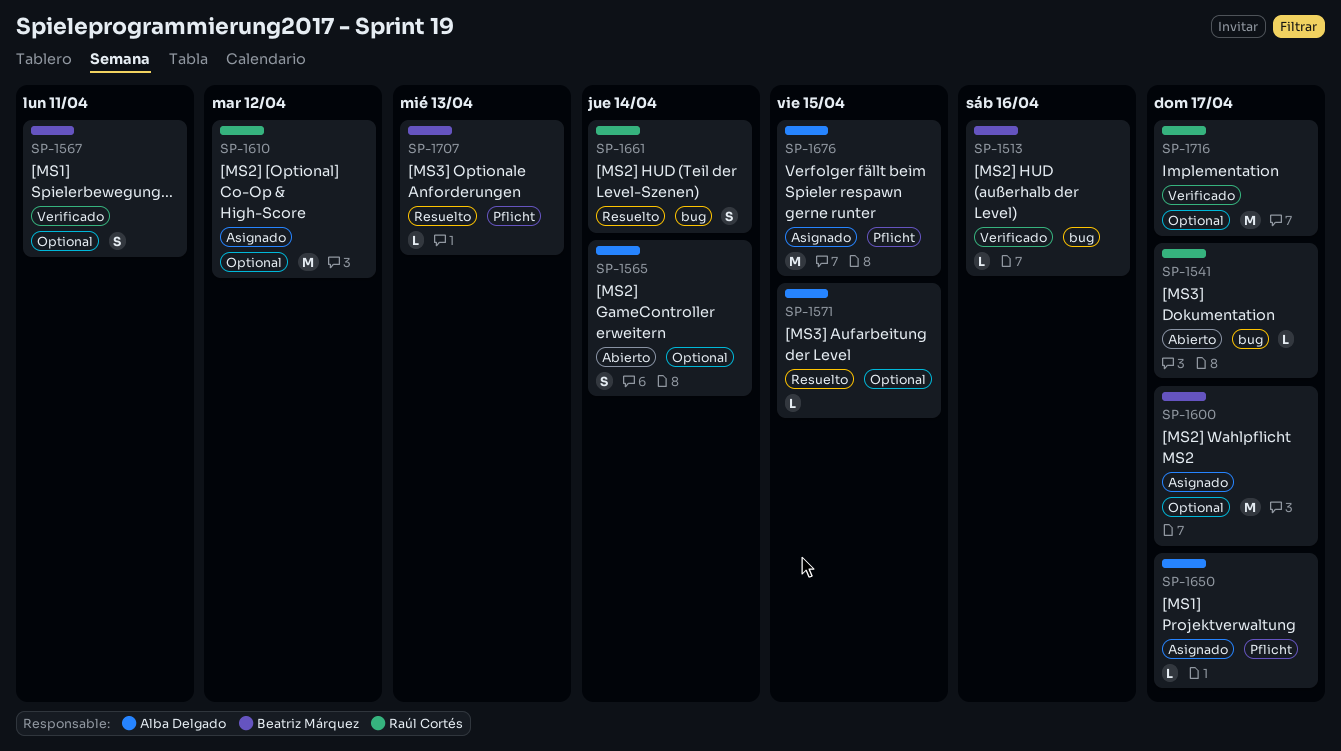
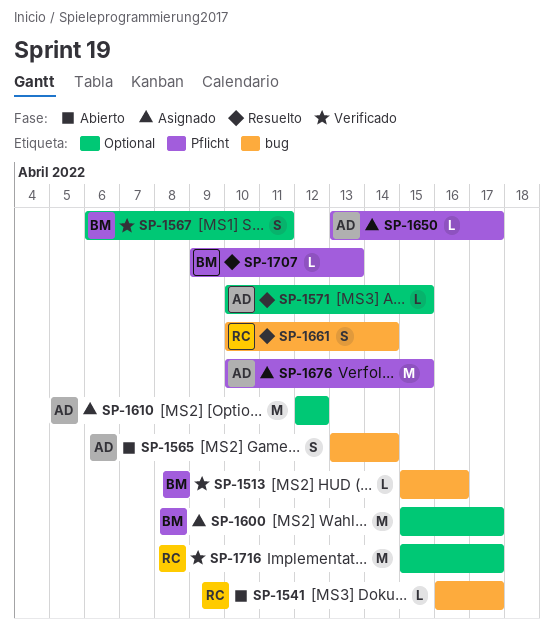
SP-1565, label: Optional -> bug
SP-1610, owner: Raúl Cortés -> Alba Delgado

